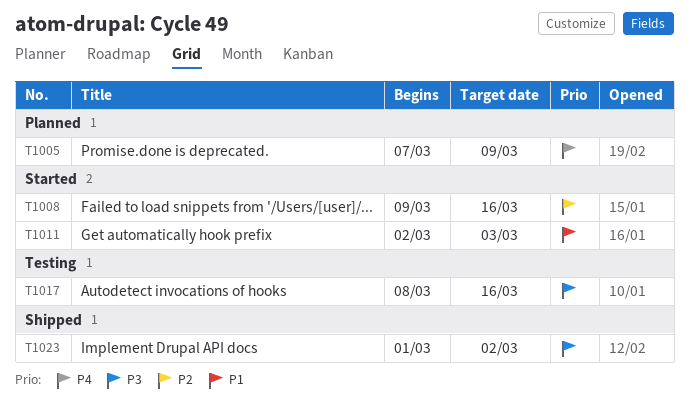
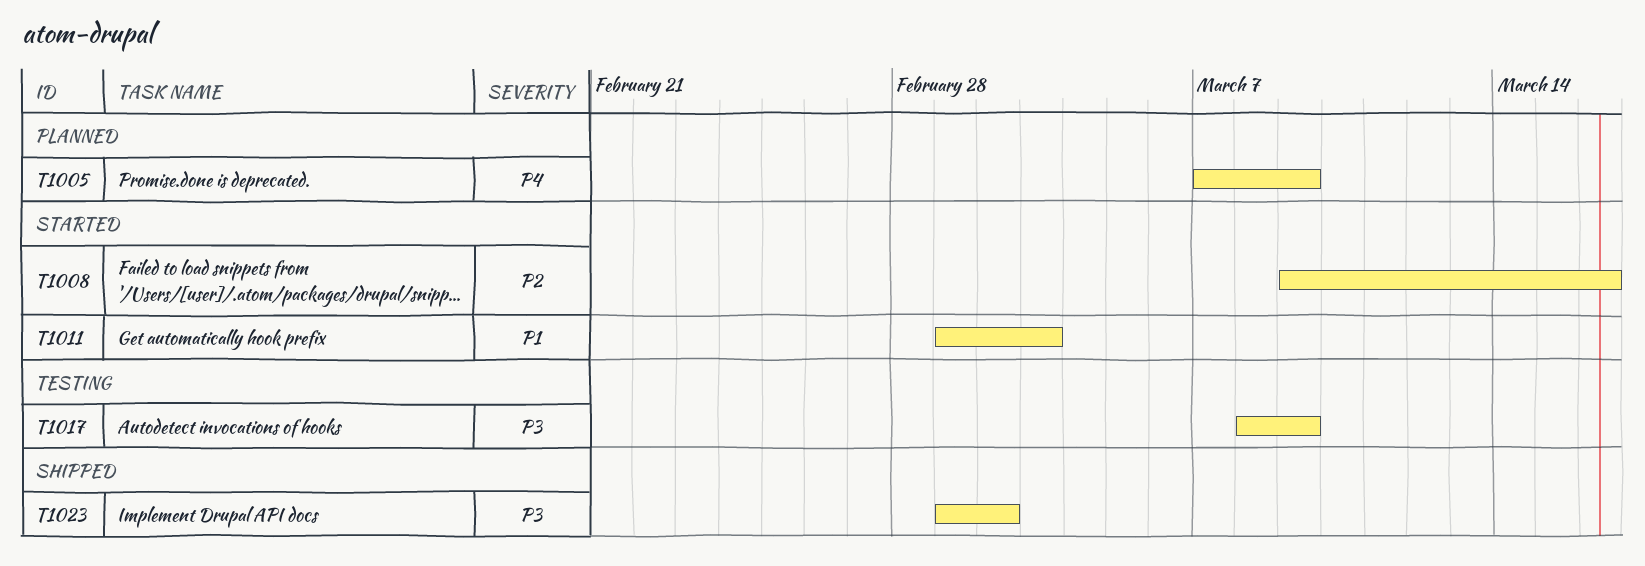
T1011, start: Mar 2 -> Mar 1
T1017, due: Mar 16 -> Mar 9

